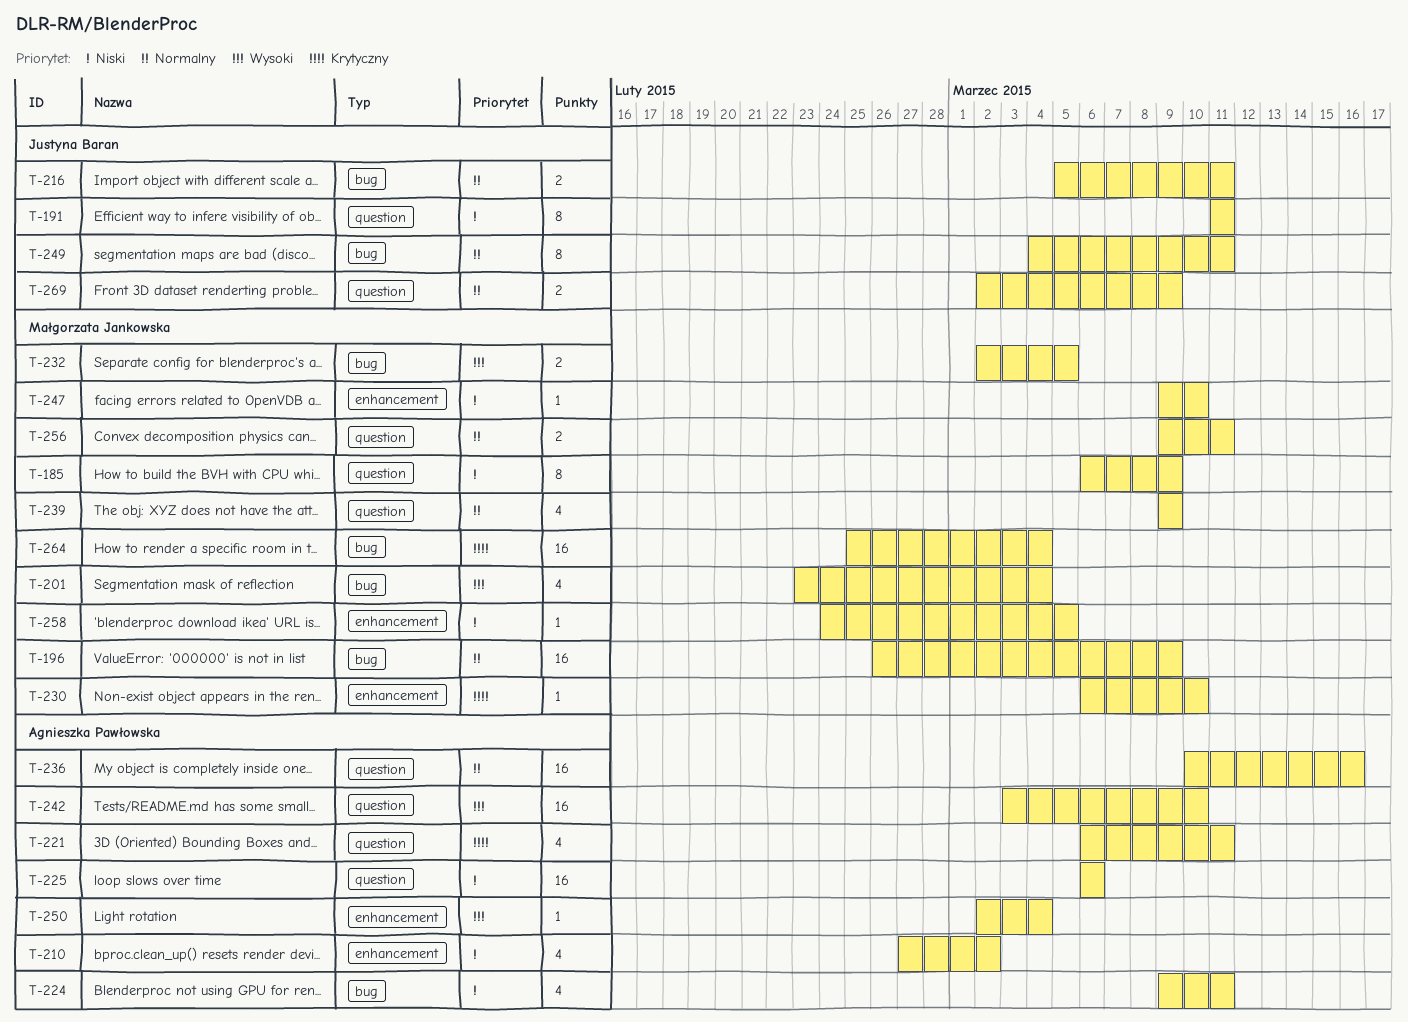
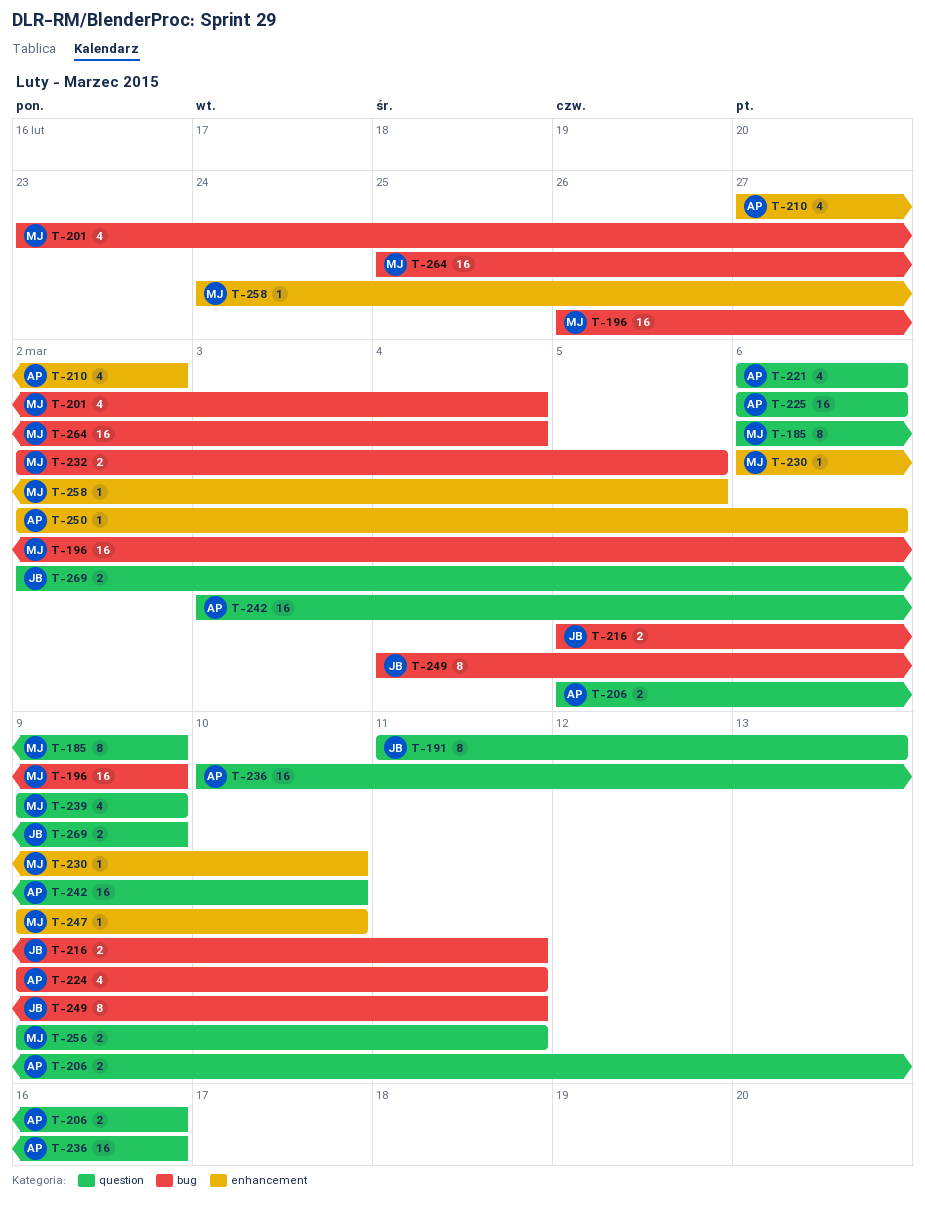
T-191, due: Mar 11 -> Mar 13
T-206: none -> present
T-221, due: Mar 11 -> Mar 6
T-250, due: Mar 4 -> Mar 6

